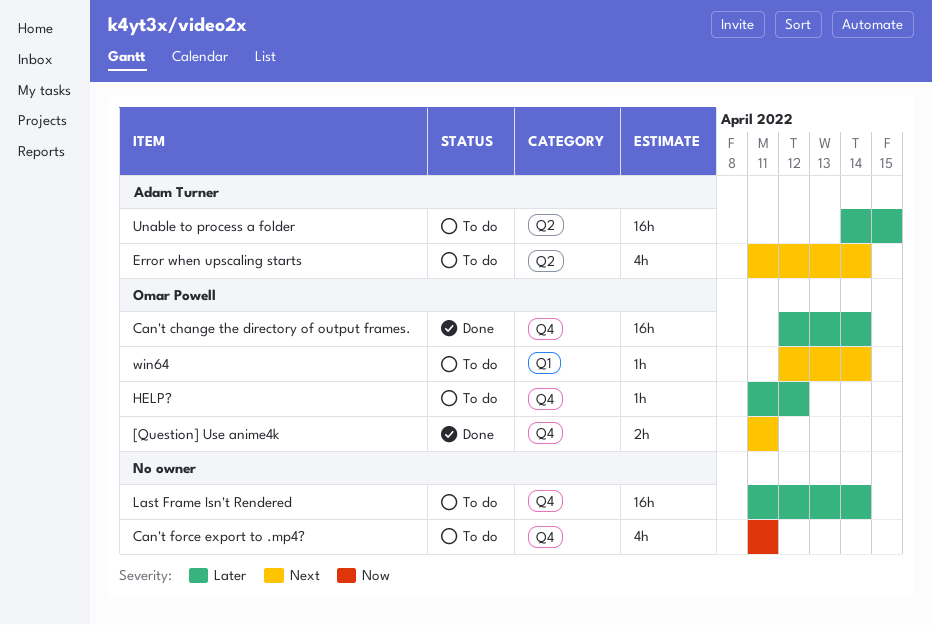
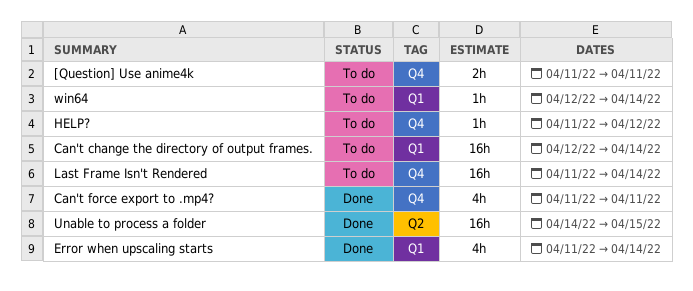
[Question] Use anime4k, status: Done -> To do
Can't change the directory of output frames., status: Done -> To do
Can't change the directory of output frames., label: Q4 -> Q1
Can't force export to .mp4?, status: To do -> Done
Error when upscaling starts, status: To do -> Done
Error when upscaling starts, label: Q2 -> Q1
Unable to process a folder, status: To do -> Done

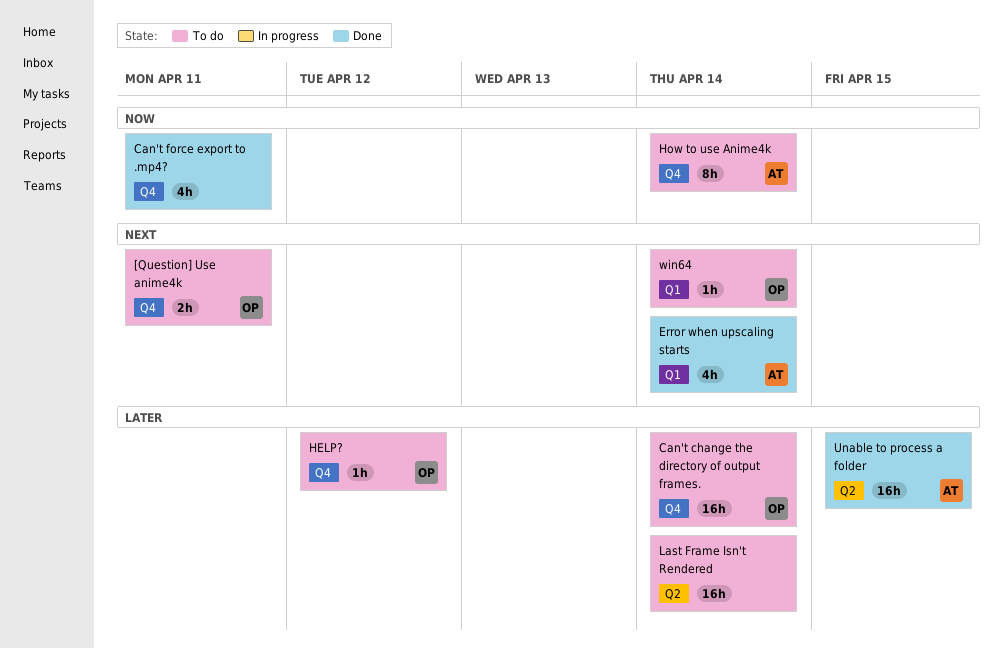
Can't change the directory of output frames., label: Q1 -> Q4
How to use Anime4k: none -> present
Last Frame Isn't Rendered, label: Q4 -> Q2

